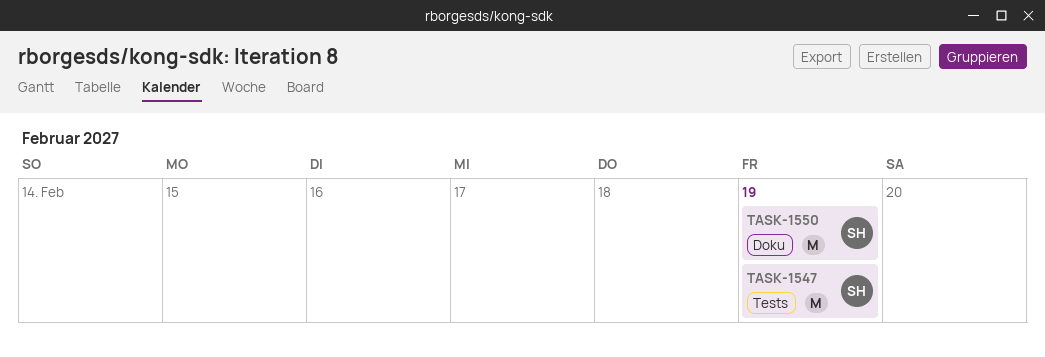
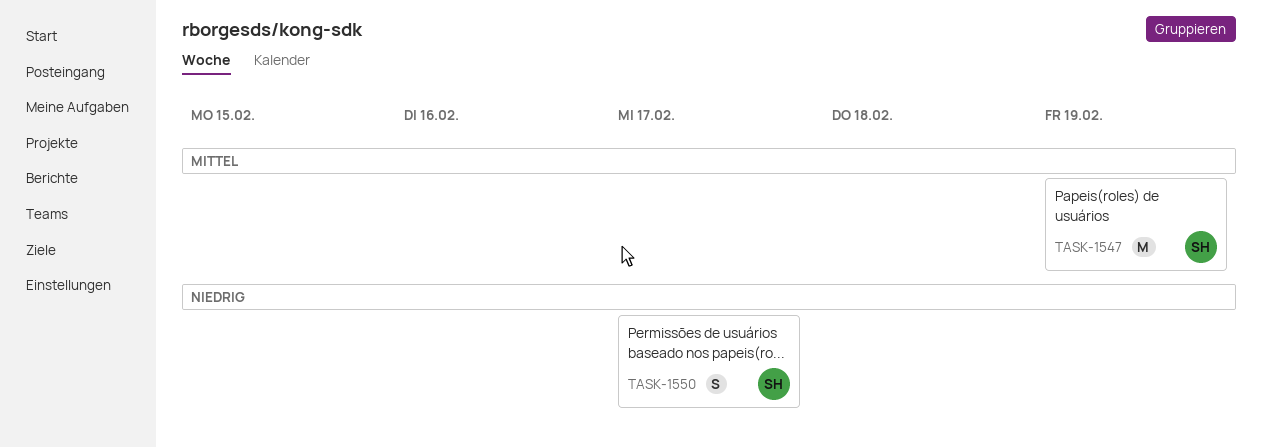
TASK-1550, estimate: M -> S
TASK-1550, due: Feb 19 -> Feb 17

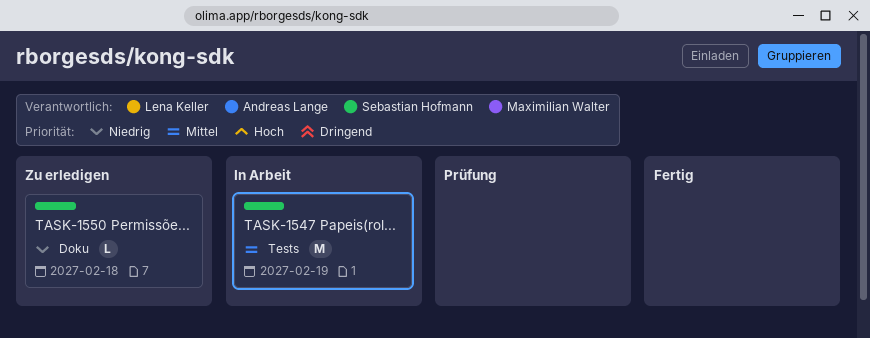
TASK-1550, estimate: S -> L
TASK-1550, due: Feb 17 -> Feb 18

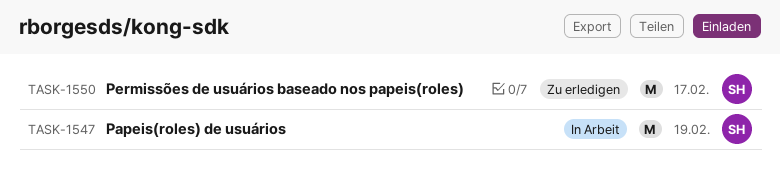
TASK-1550, estimate: L -> M
TASK-1550, due: Feb 18 -> Feb 17

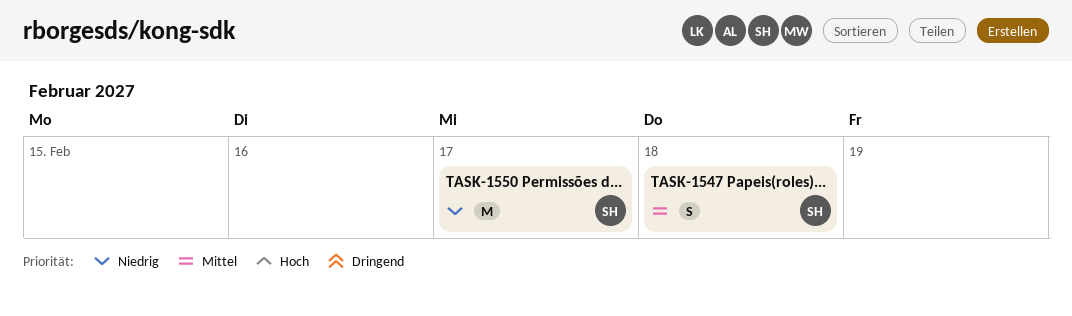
TASK-1547, estimate: M -> S
TASK-1547, due: Feb 19 -> Feb 18

